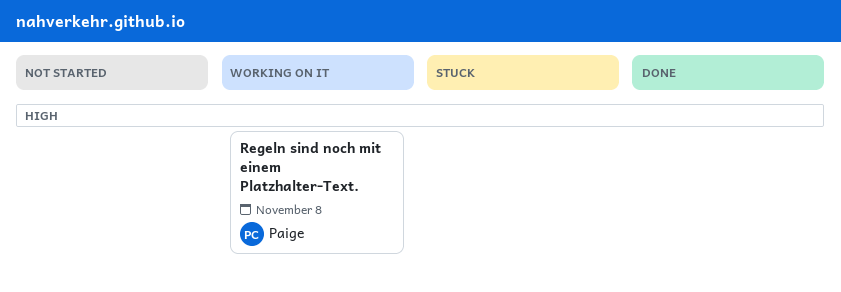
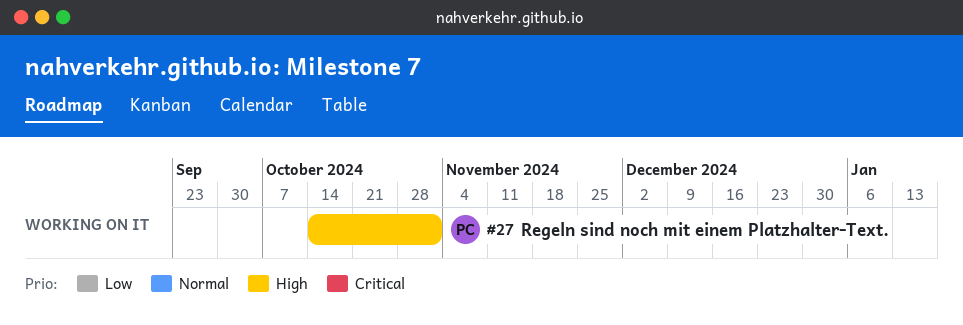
Regeln sind noch mit einem Platzhalter-Text., due: Nov 8 -> Nov 1

